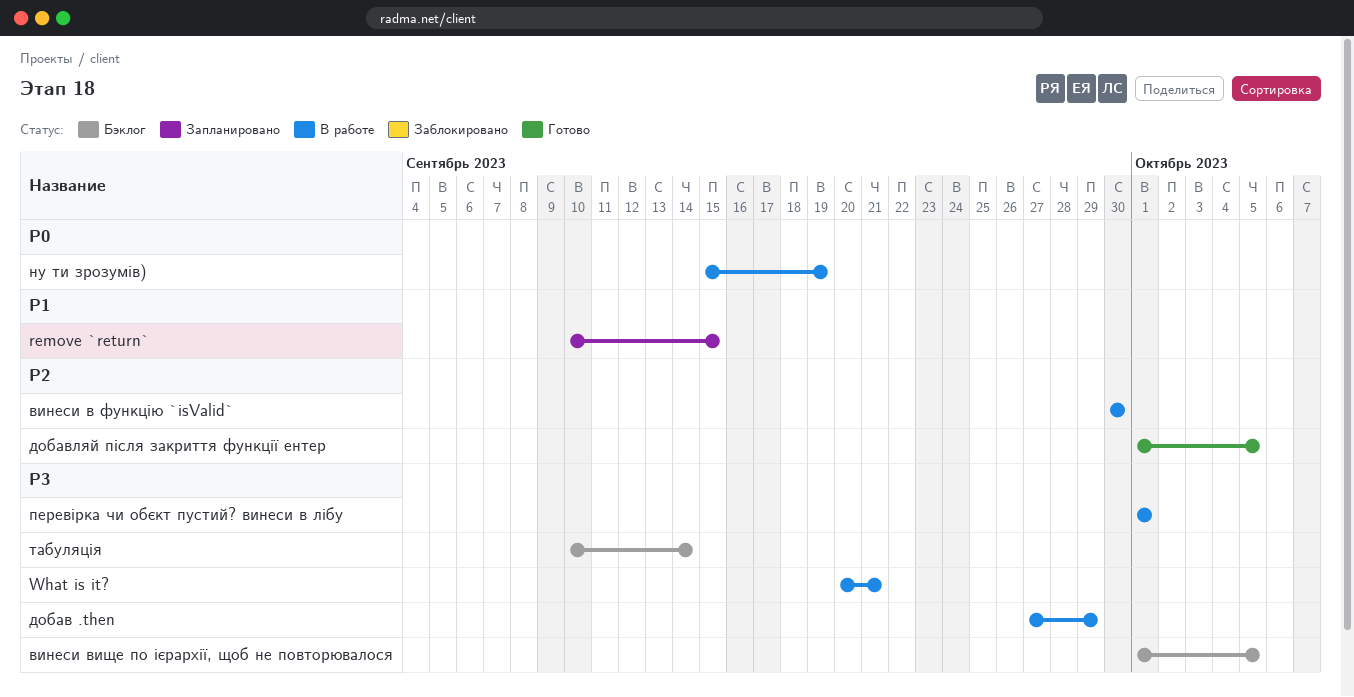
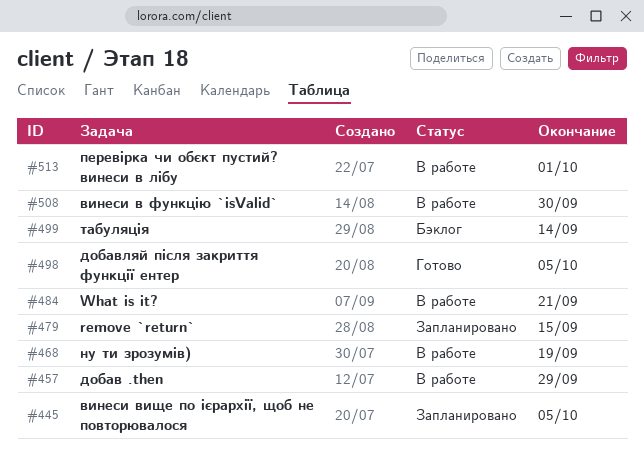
винеси вище по ієрархії, щоб не повторювалося, status: Бэклог -> Запланировано

